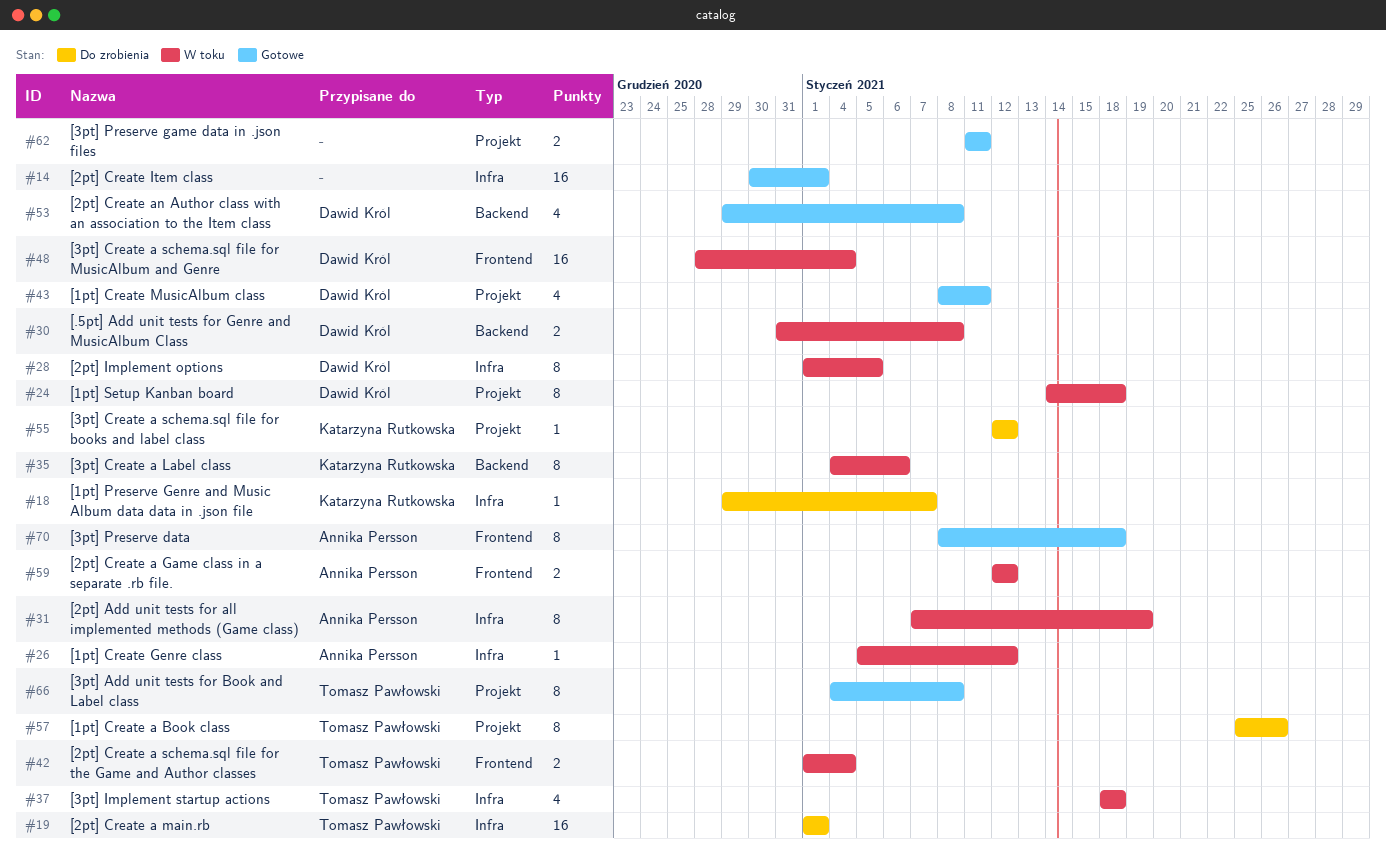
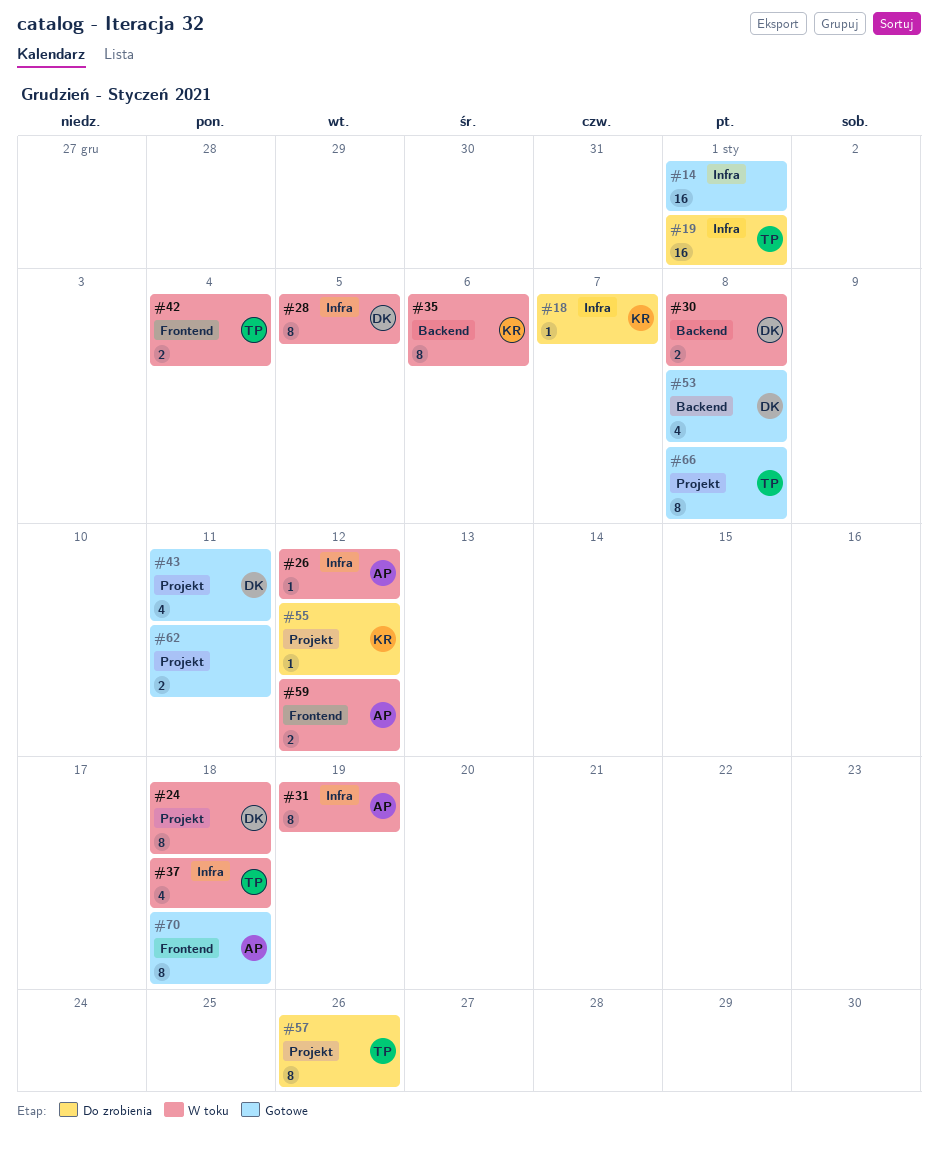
#48: present -> none

